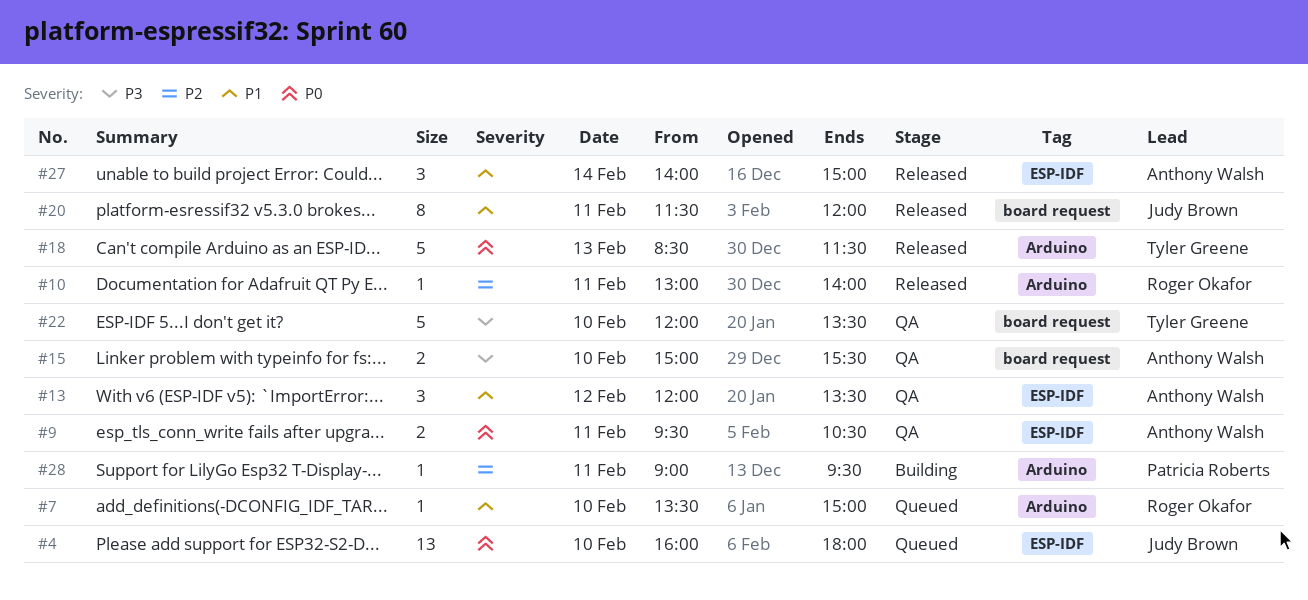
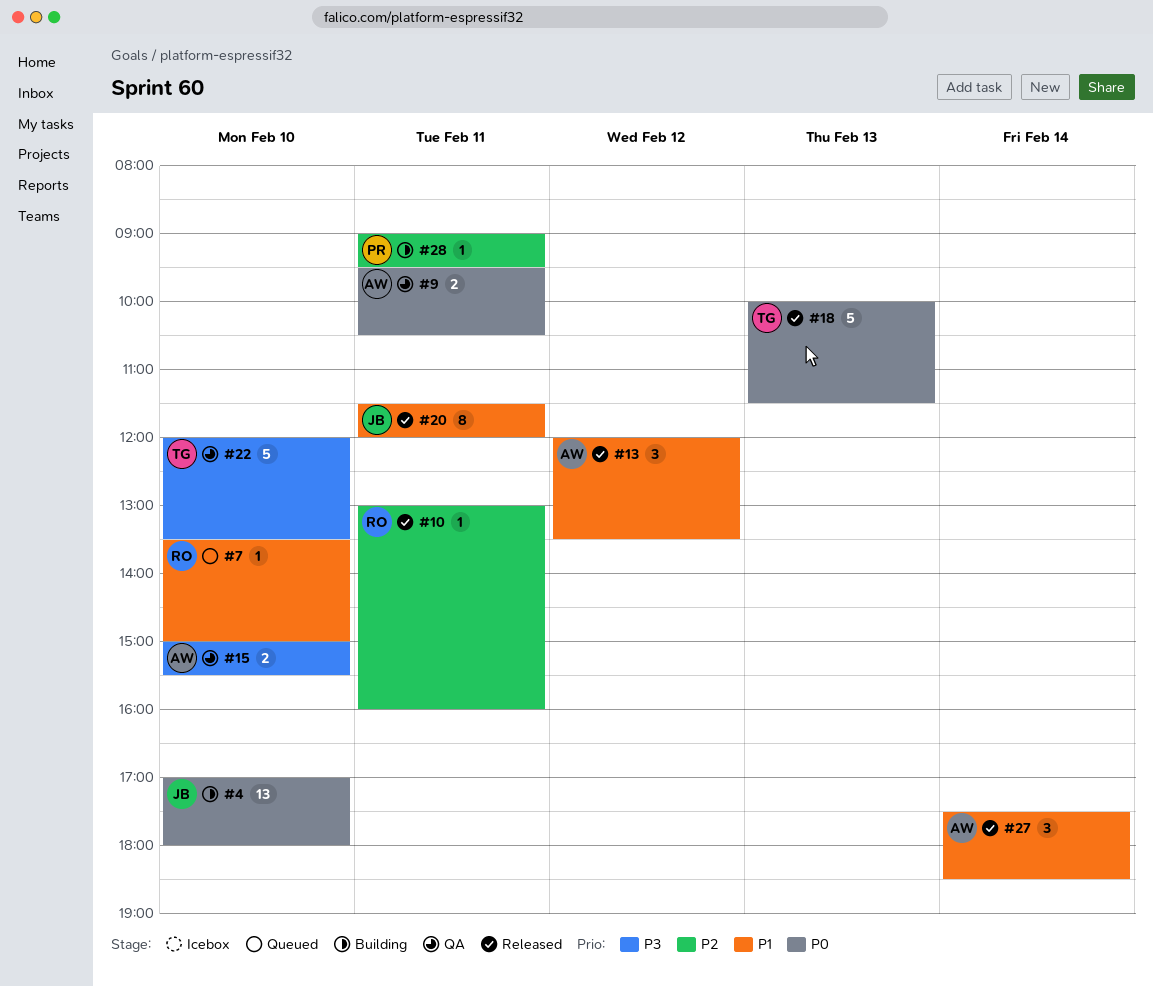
#4, status: Queued -> Building
#4, begins: 16:00 -> 17:00
#10, ends: 14:00 -> 16:00
#13, status: QA -> Released
#18, begins: 08:30 -> 10:00
#27, begins: 14:00 -> 17:30
#27, ends: 15:00 -> 18:30

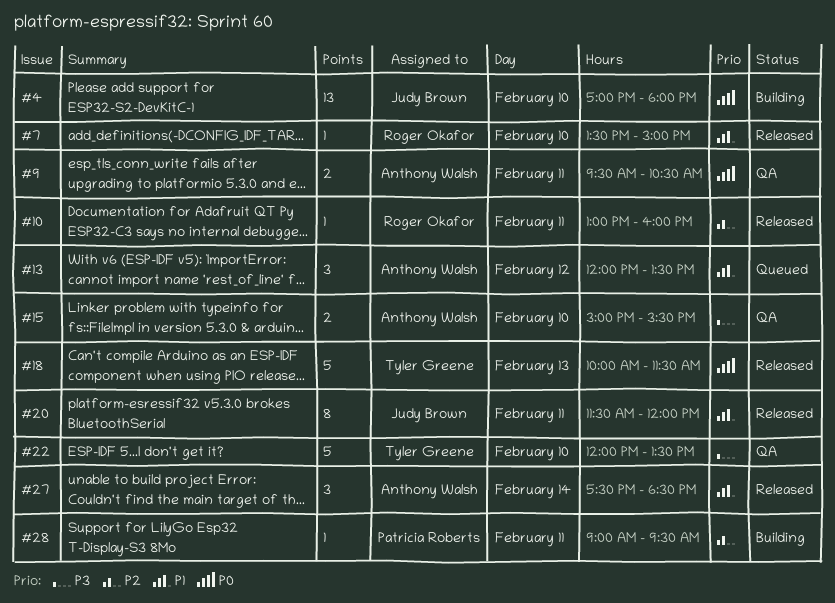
#7, status: Queued -> Released
#13, status: Released -> Queued

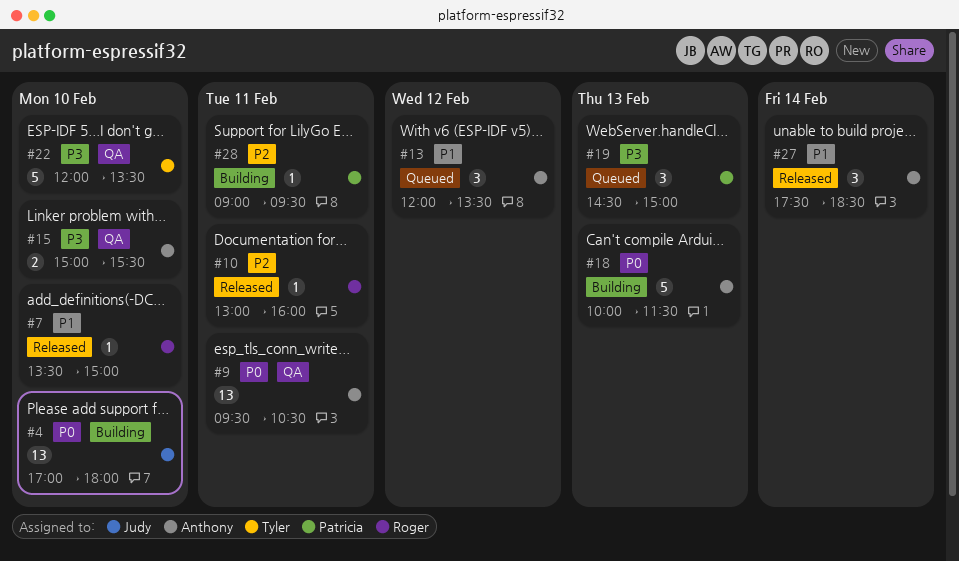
#9, estimate: 2 -> 13
#18, status: Released -> Building
#18, owner: Tyler Greene -> Anthony Walsh
#19: none -> present
#20: present -> none

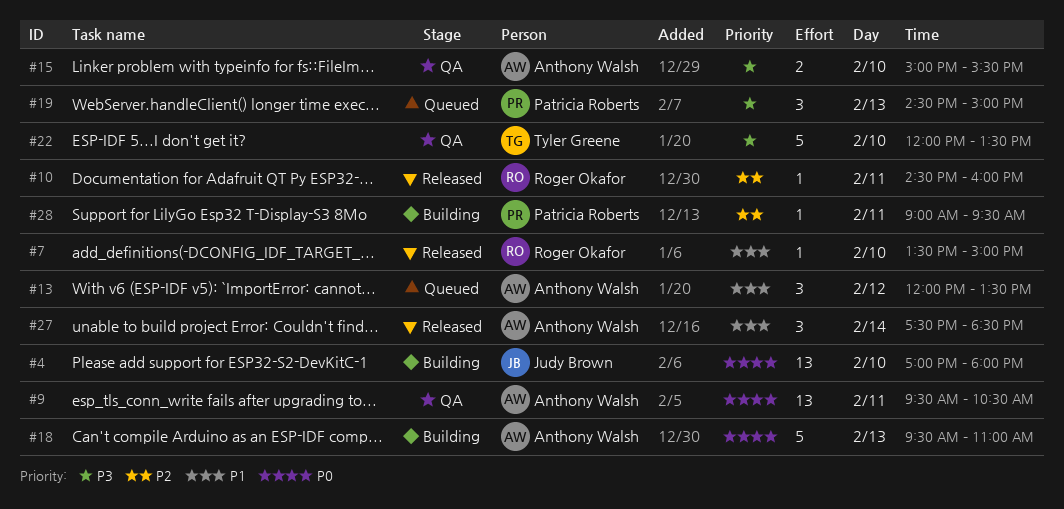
#10, begins: 13:00 -> 14:30
#18, begins: 10:00 -> 09:30
#18, ends: 11:30 -> 11:00

